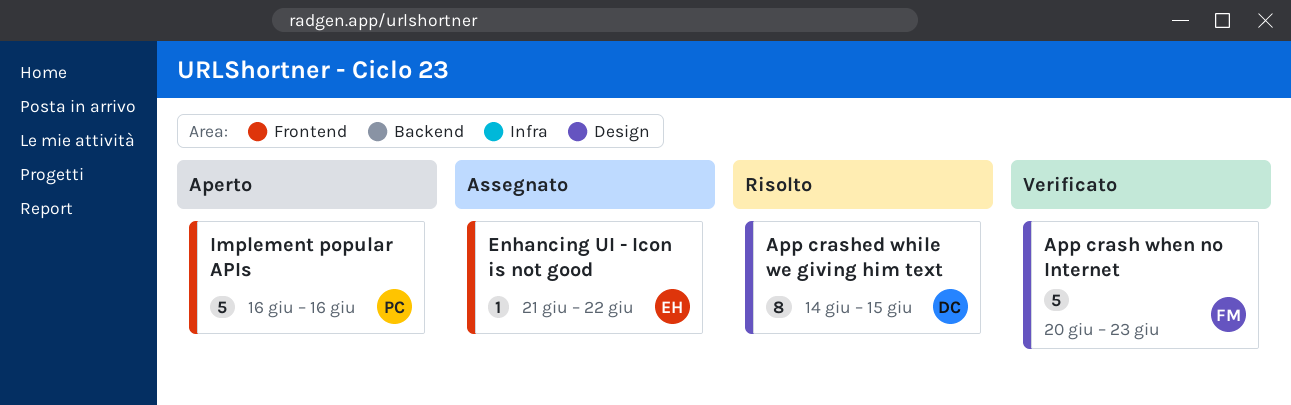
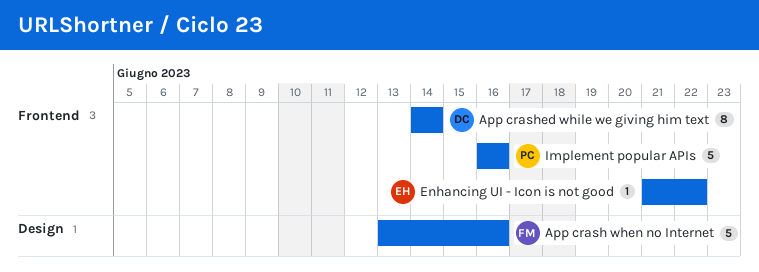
App crash when no Internet, start: Jun 20 -> Jun 13
App crash when no Internet, due: Jun 23 -> Jun 16
App crashed while we giving him text, label: Design -> Frontend
App crashed while we giving him text, due: Jun 15 -> Jun 14

